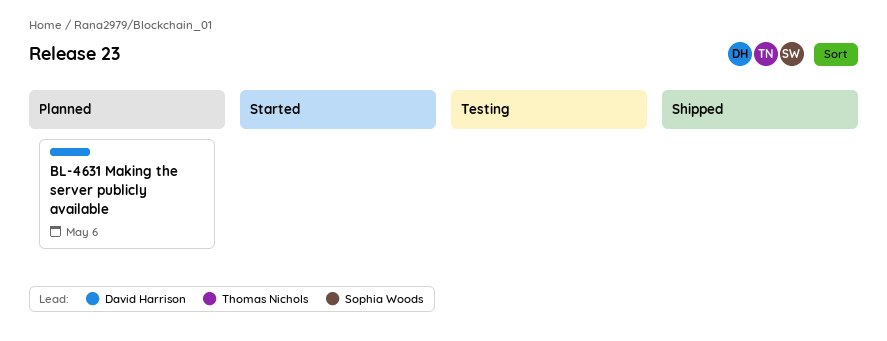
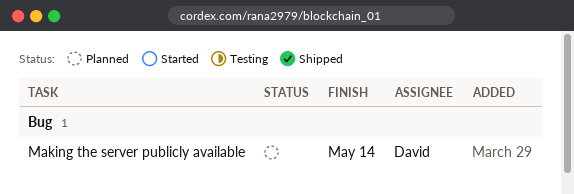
Making the server publicly available, due: May 6 -> May 14

